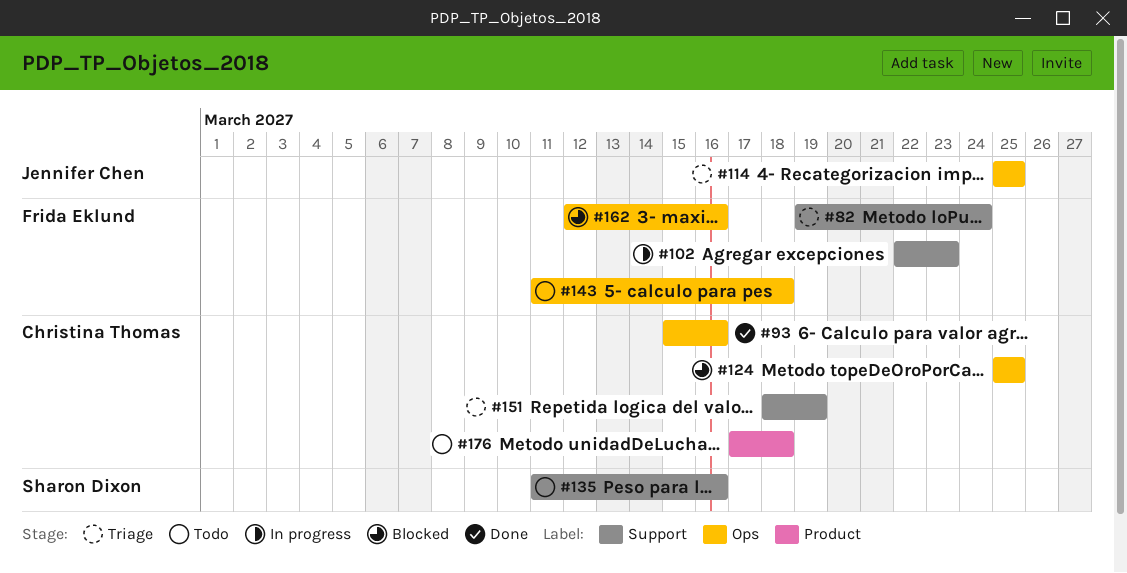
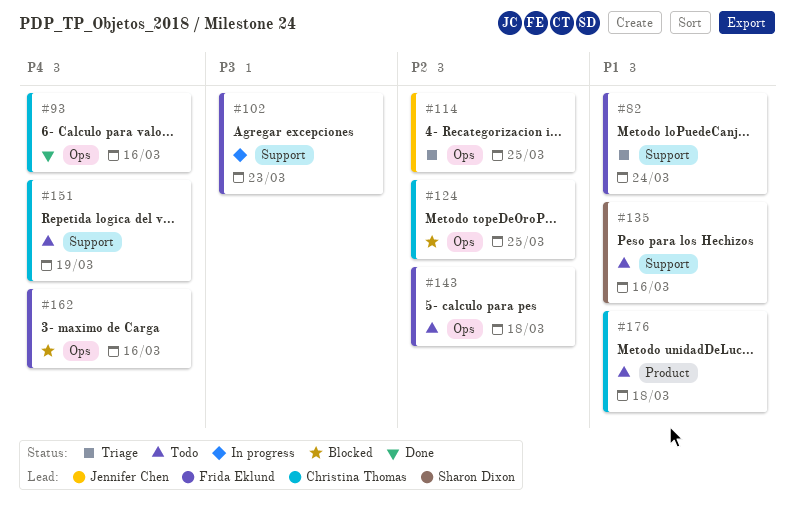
#151, status: Triage -> Todo

